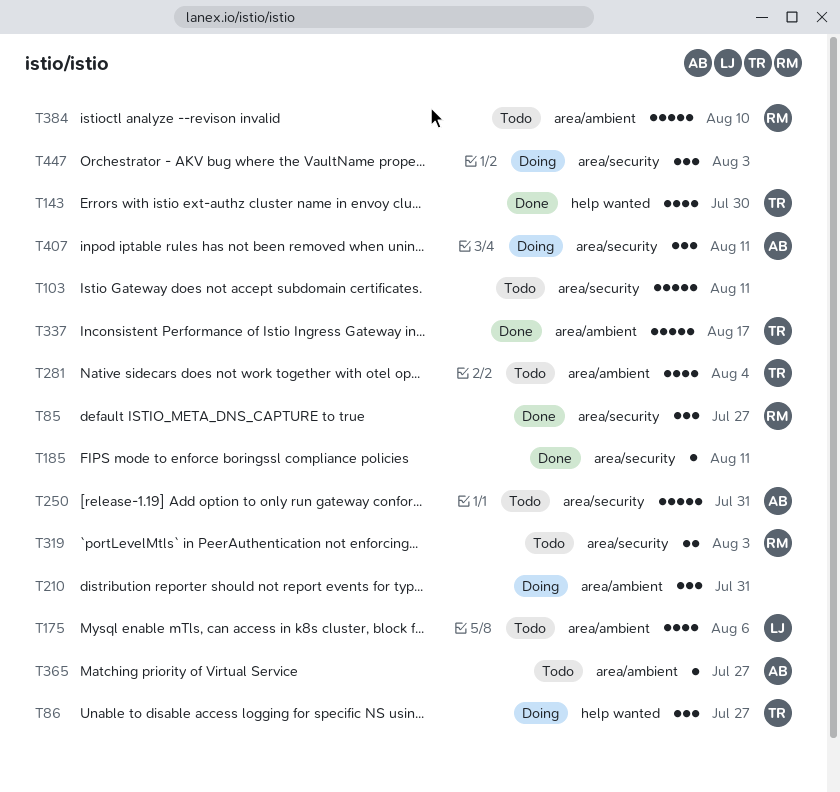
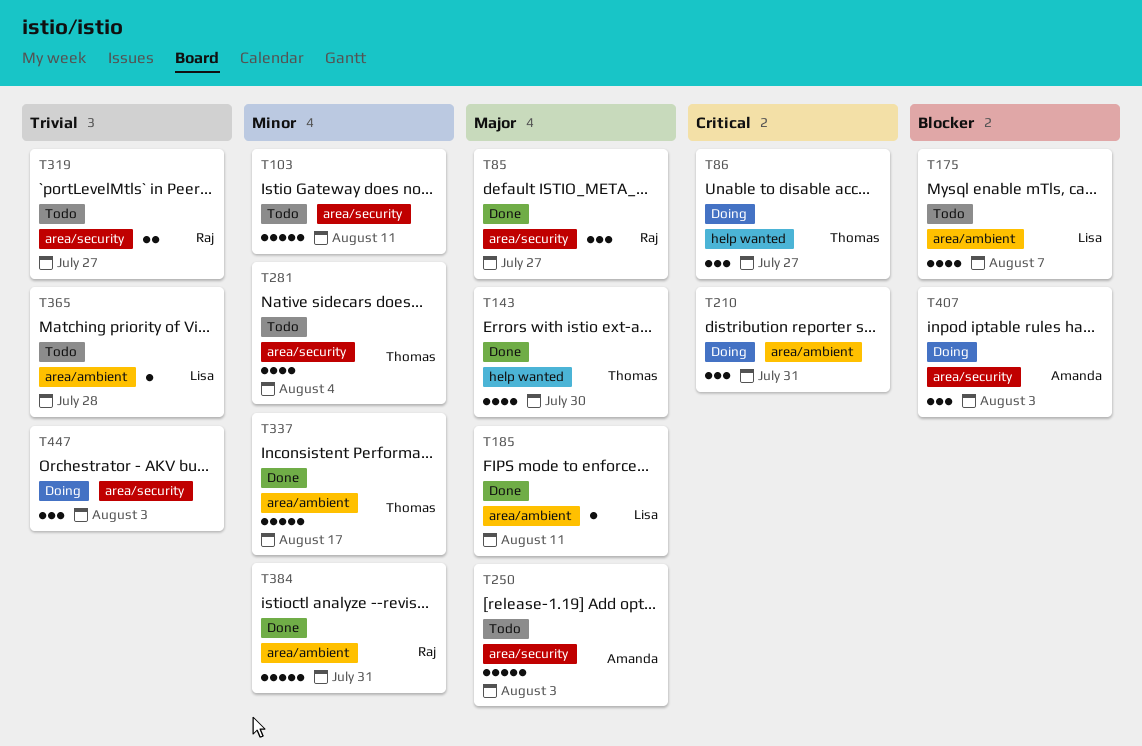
T175, due: Aug 6 -> Aug 7
T185, owner: none -> Lisa
T185, label: area/security -> area/ambient
T250, due: Jul 31 -> Aug 3
T281, label: area/ambient -> area/security
T319, due: Aug 3 -> Jul 27
T365, owner: Amanda -> Lisa
T365, due: Jul 27 -> Jul 28
T384, status: Todo -> Done
T384, due: Aug 10 -> Jul 31
T407, due: Aug 11 -> Aug 3

